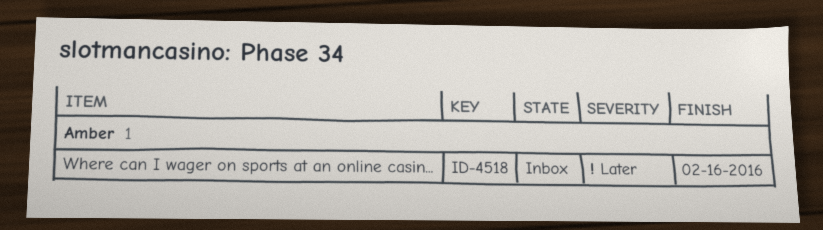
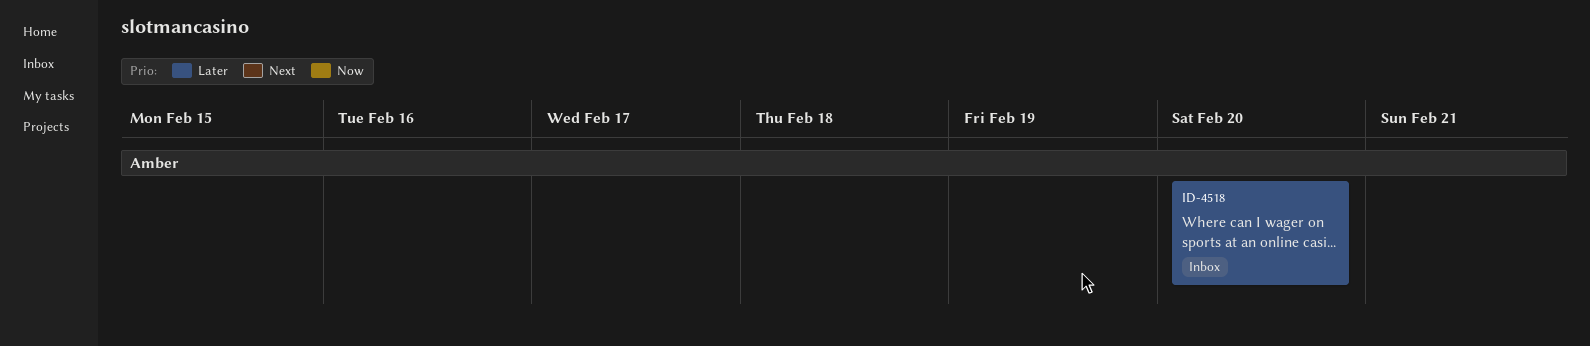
ID-4518, due: Feb 16 -> Feb 20

